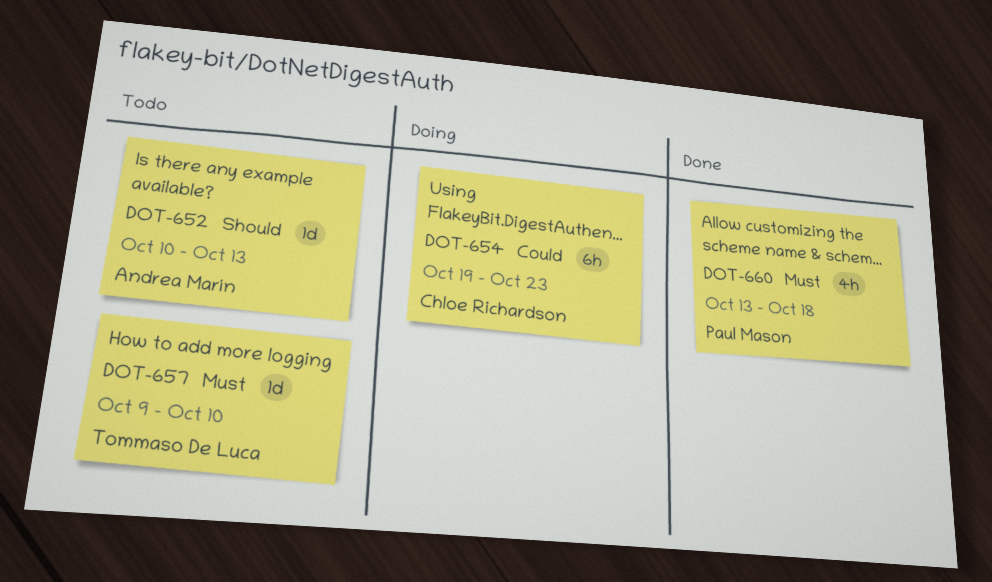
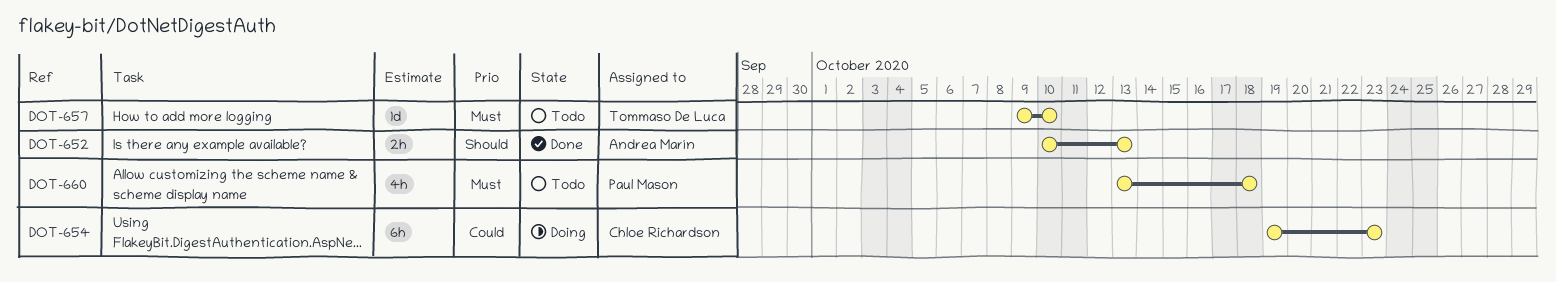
DOT-652, status: Todo -> Done
DOT-652, estimate: 1d -> 2h
DOT-660, status: Done -> Todo

